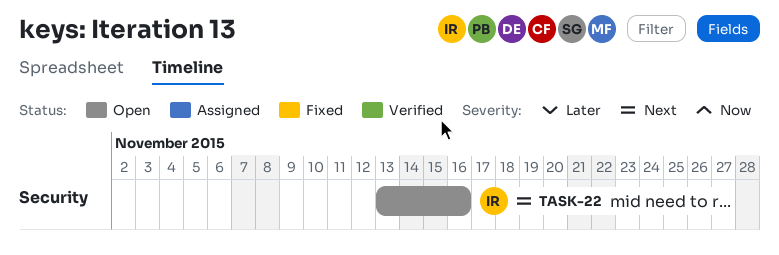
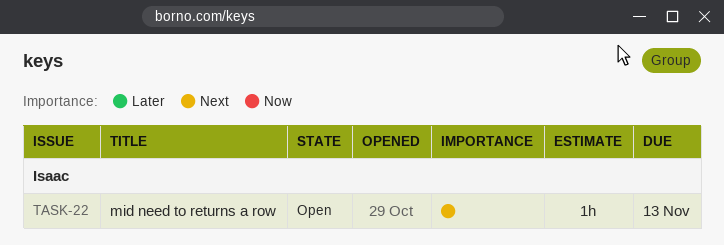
TASK-22, due: Nov 16 -> Nov 13

